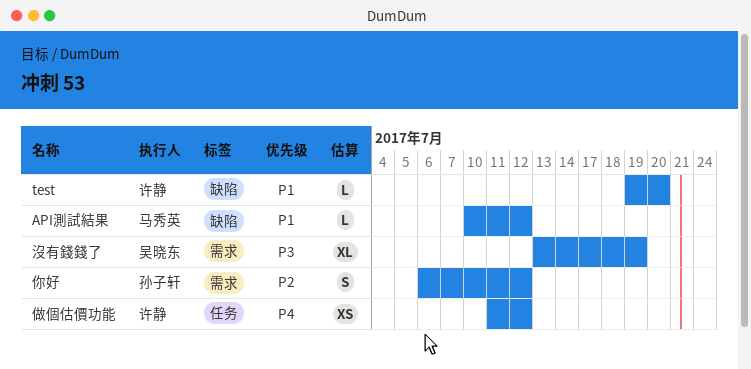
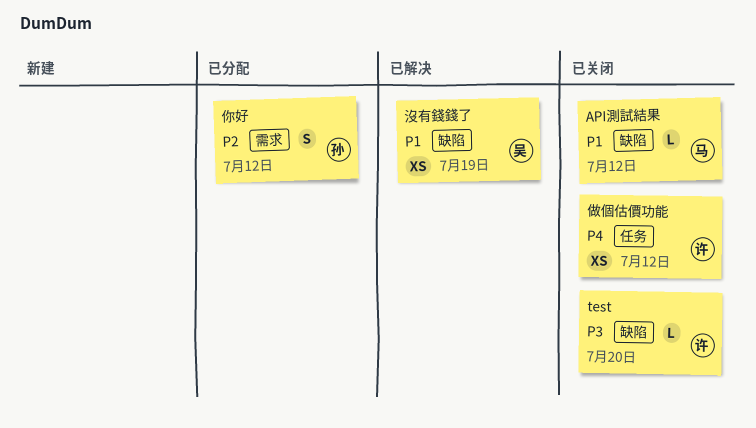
test, priority: P1 -> P3
沒有錢錢了, priority: P3 -> P1
沒有錢錢了, label: 需求 -> 缺陷
沒有錢錢了, estimate: XL -> XS

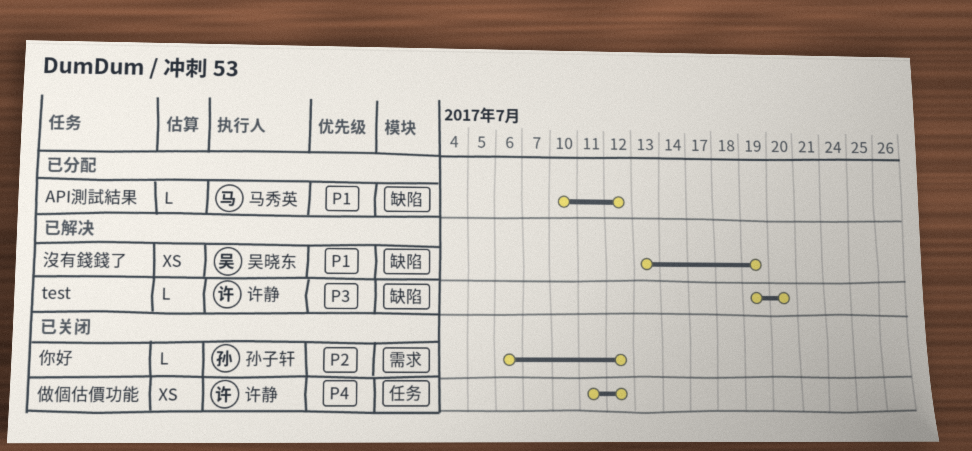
API測試結果, status: 已关闭 -> 已分配
test, status: 已关闭 -> 已解决
你好, status: 已分配 -> 已关闭
你好, estimate: S -> L

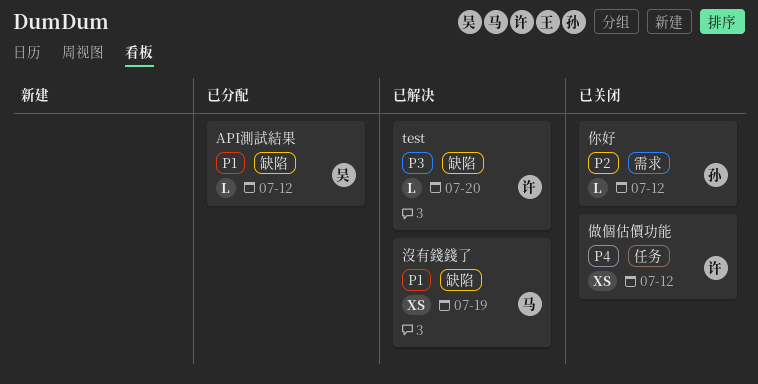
API測試結果, owner: 马秀英 -> 吴晓东
沒有錢錢了, owner: 吴晓东 -> 马秀英

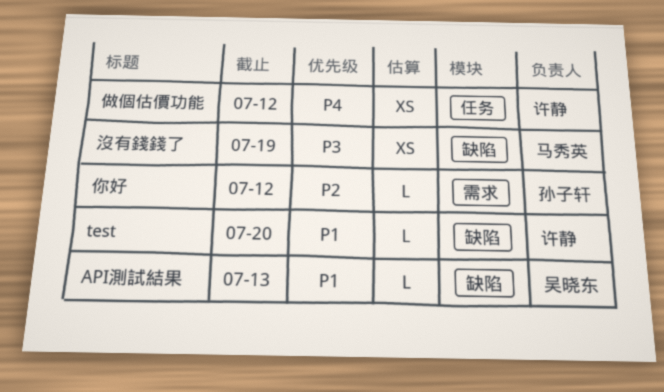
API測試結果, due: Jul 12 -> Jul 13
test, priority: P3 -> P1
沒有錢錢了, priority: P1 -> P3

